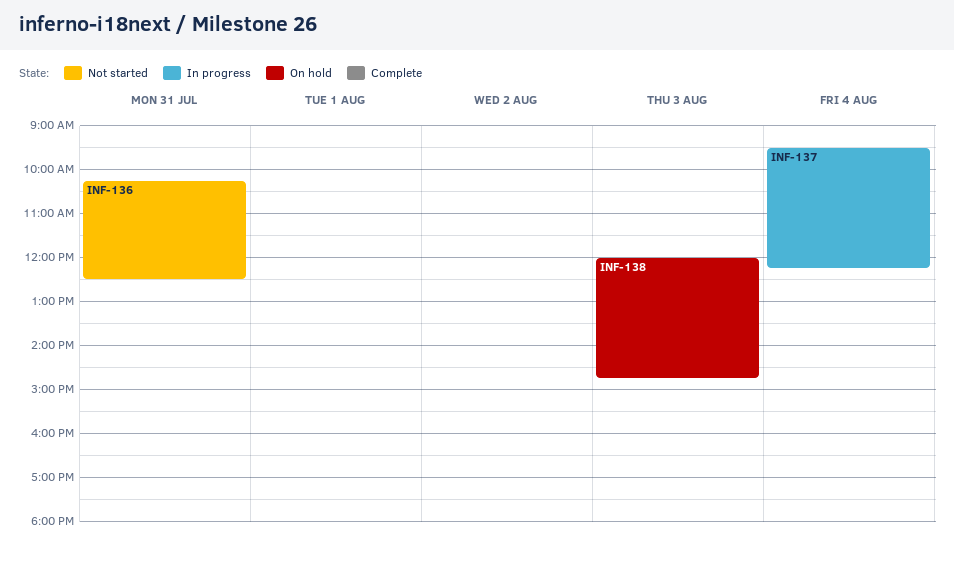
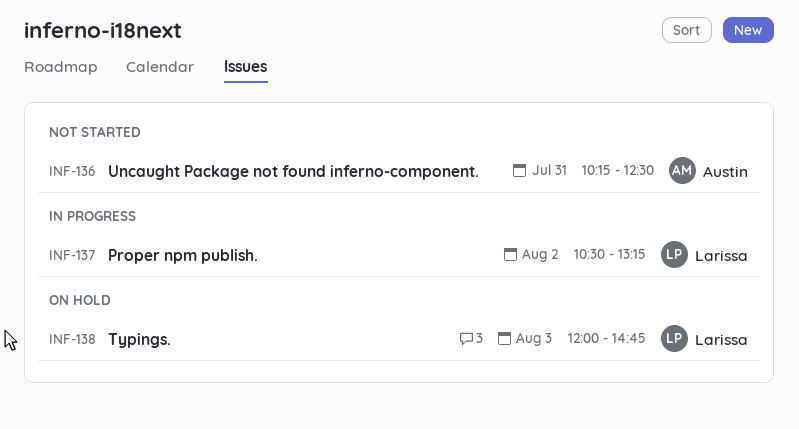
INF-137, day: Aug 4 -> Aug 2
INF-137, begins: 09:30 -> 10:30
INF-137, ends: 12:15 -> 13:15

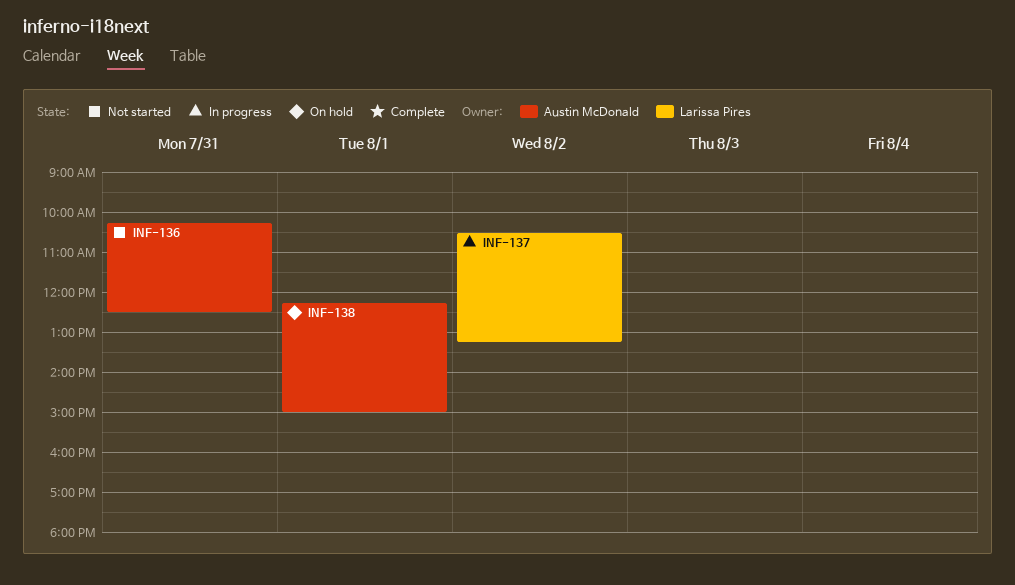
INF-138, owner: Larissa Pires -> Austin McDonald
INF-138, day: Aug 3 -> Aug 1
INF-138, begins: 12:00 -> 12:15
INF-138, ends: 14:45 -> 15:00

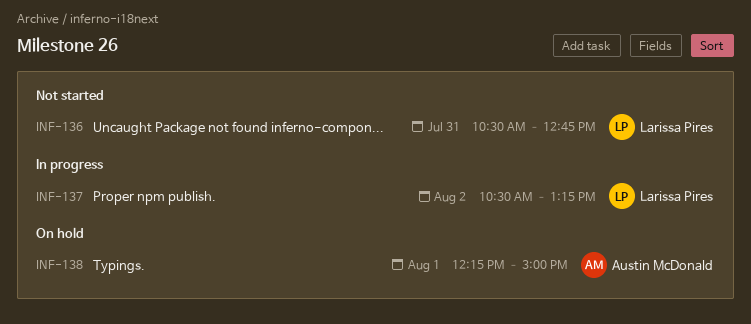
INF-136, owner: Austin McDonald -> Larissa Pires
INF-136, begins: 10:15 -> 10:30
INF-136, ends: 12:30 -> 12:45

